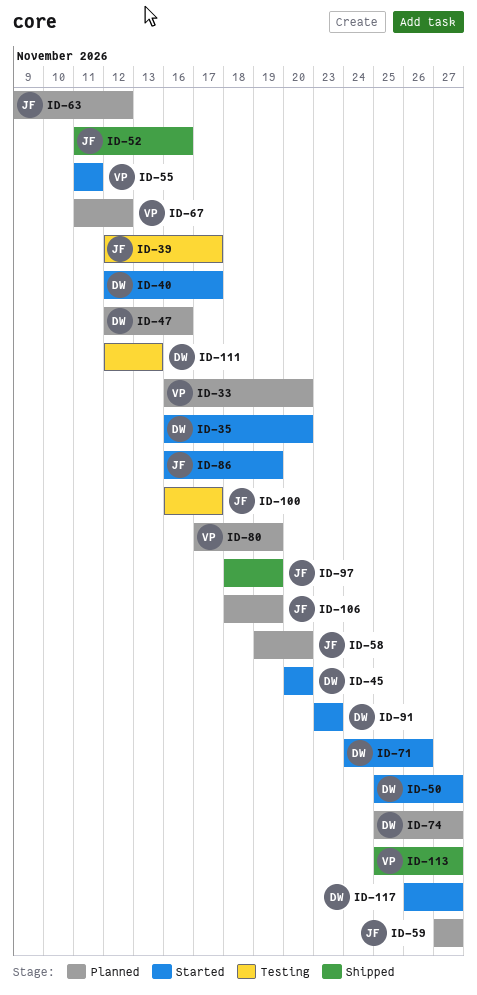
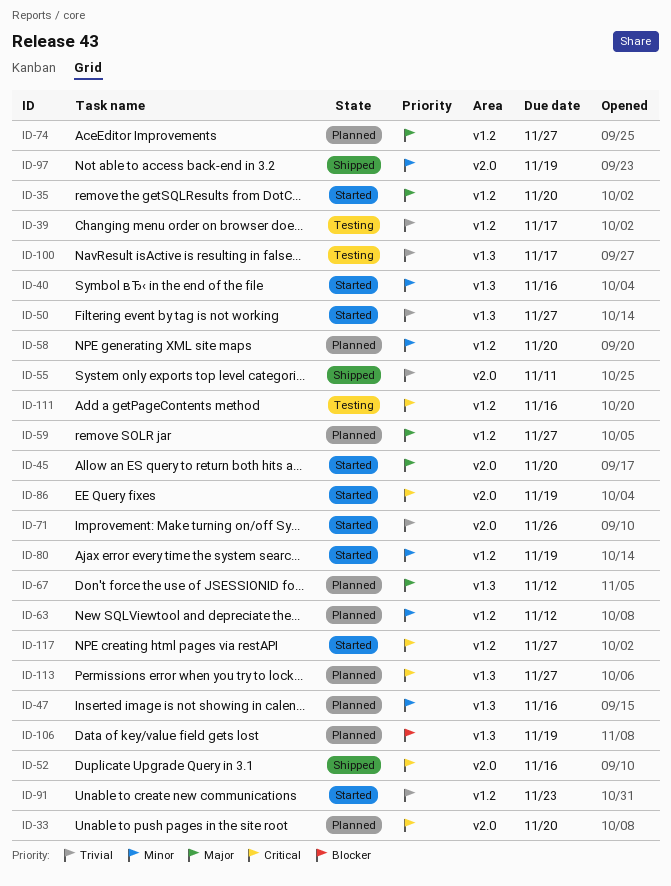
ID-40, due: Nov 17 -> Nov 16
ID-55, status: Started -> Shipped
ID-80, status: Planned -> Started
ID-111, due: Nov 13 -> Nov 16
ID-113, status: Shipped -> Planned

